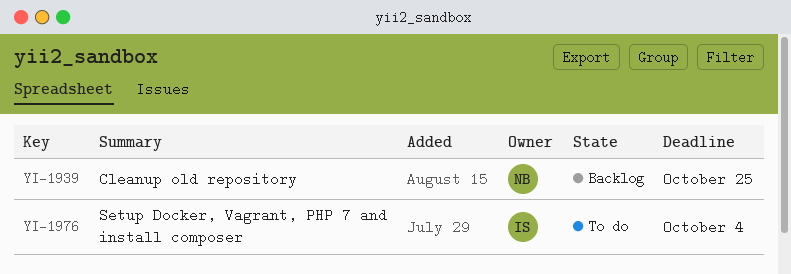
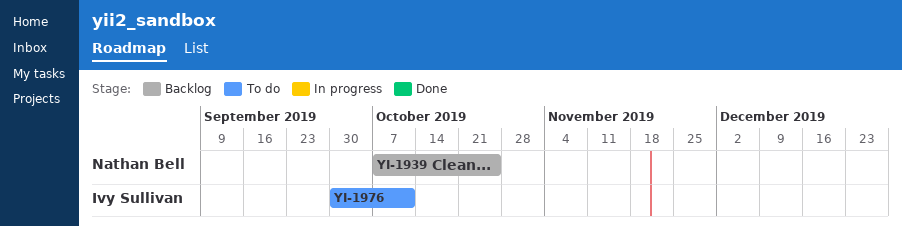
YI-1976, due: Oct 4 -> Oct 11

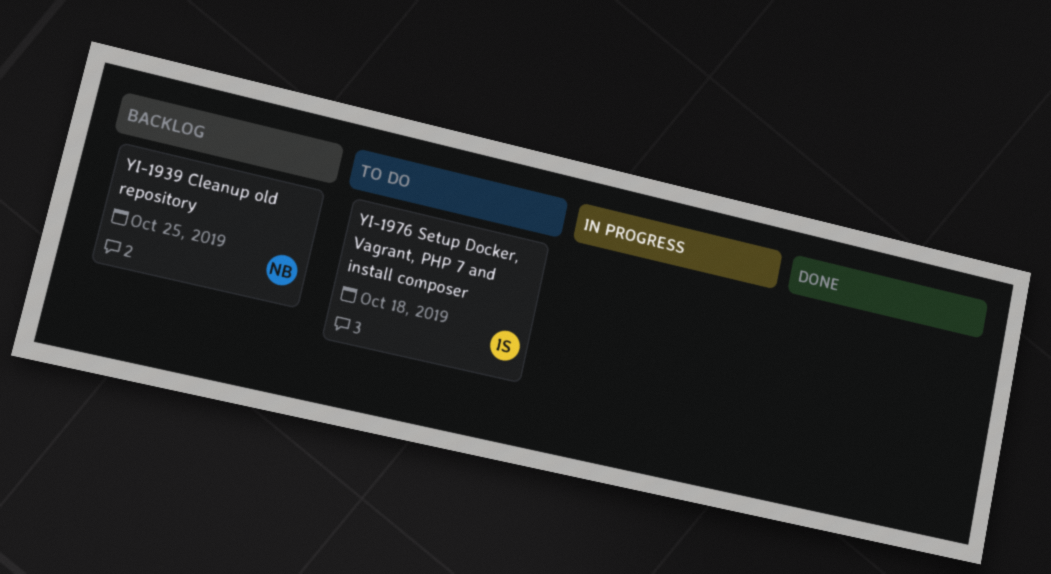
YI-1976, due: Oct 11 -> Oct 18

